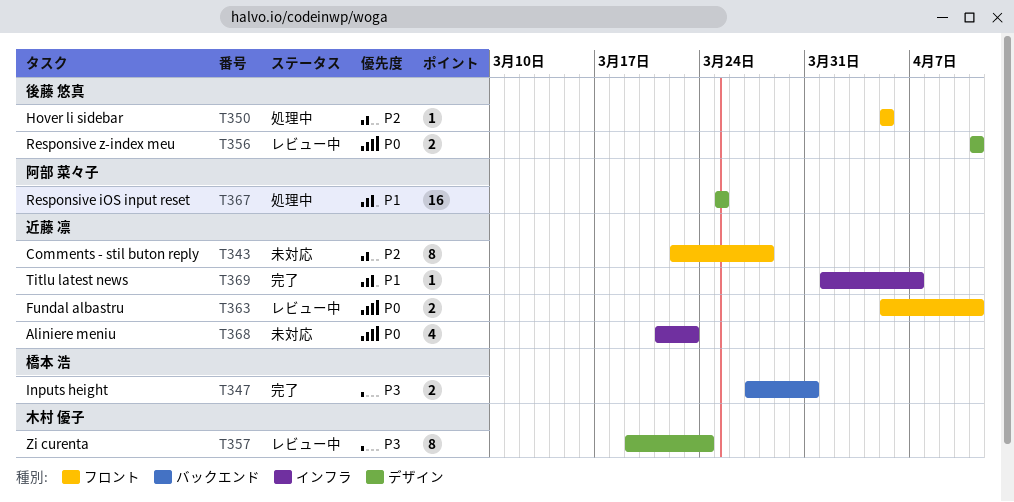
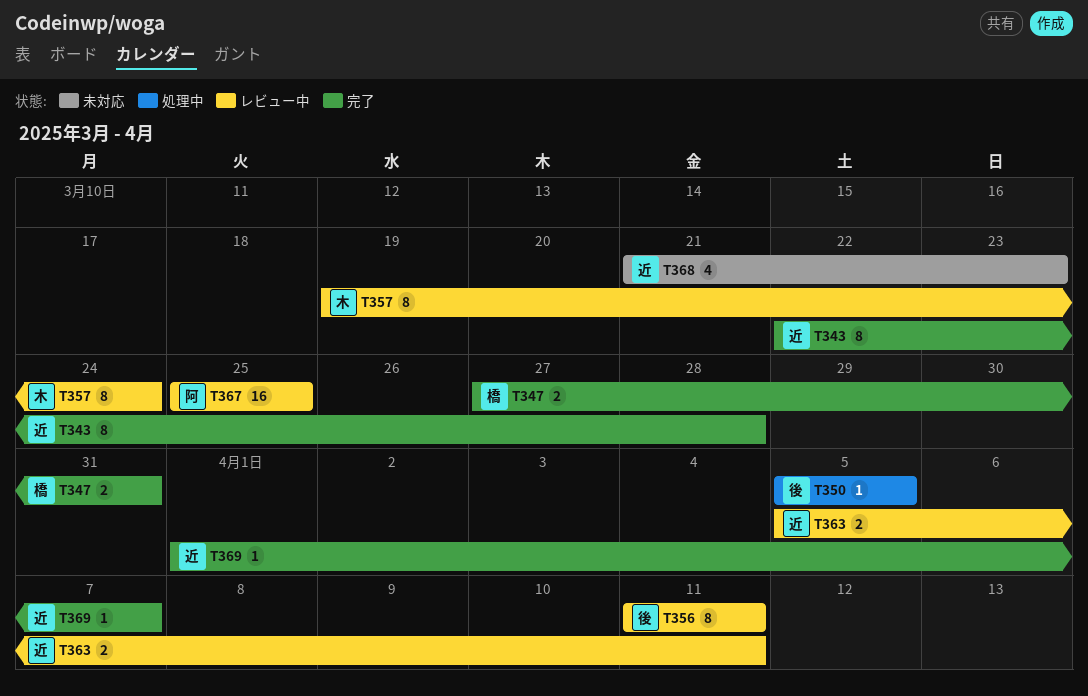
T343, status: 未対応 -> 完了
T356, estimate: 2 -> 8
T367, status: 処理中 -> レビュー中

